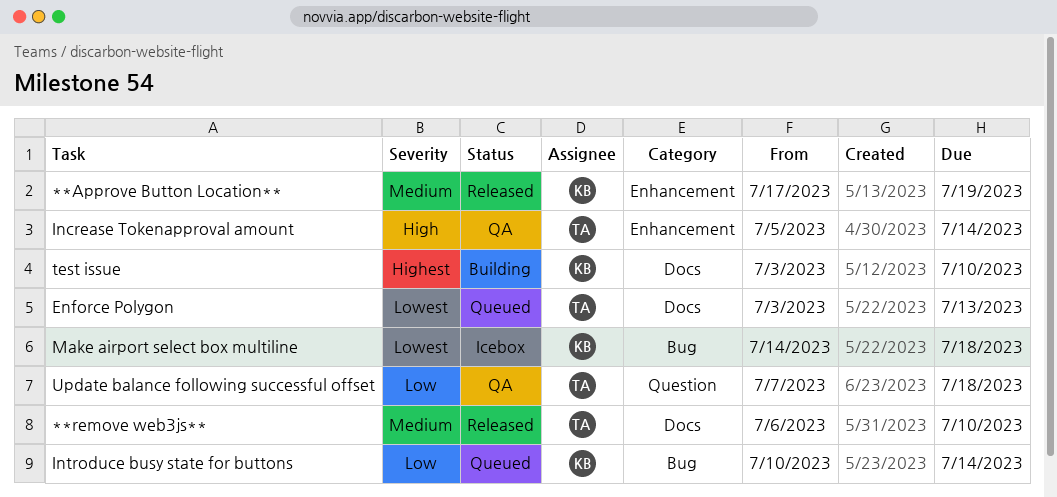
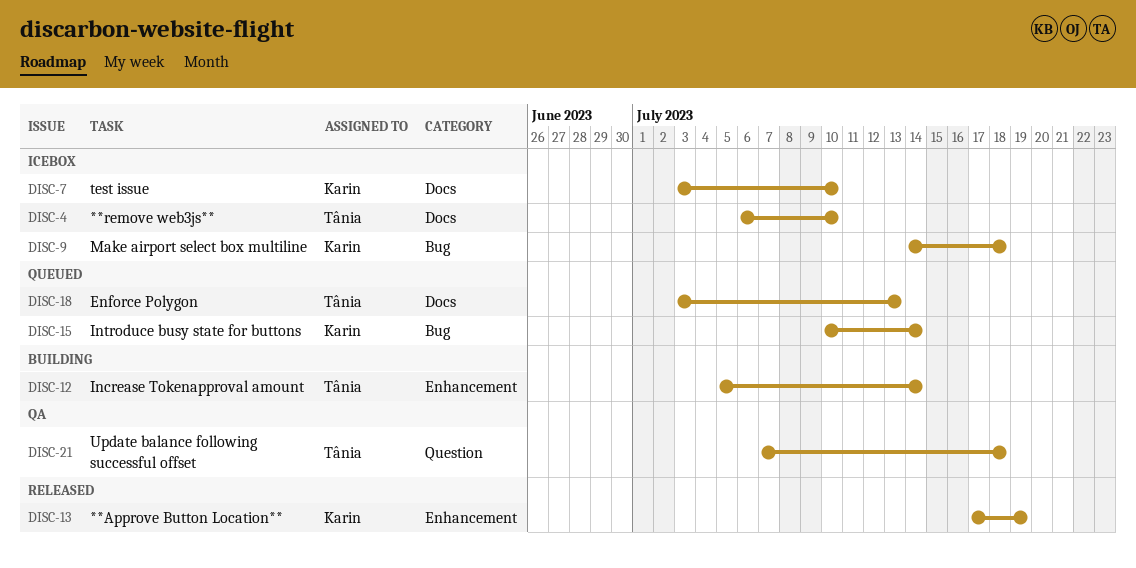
**remove web3js**, status: Released -> Icebox
Increase Tokenapproval amount, status: QA -> Building
test issue, status: Building -> Icebox

